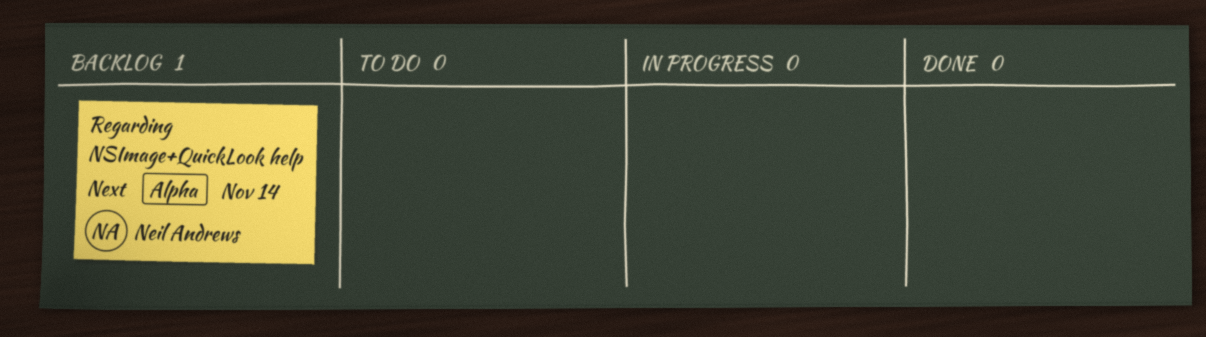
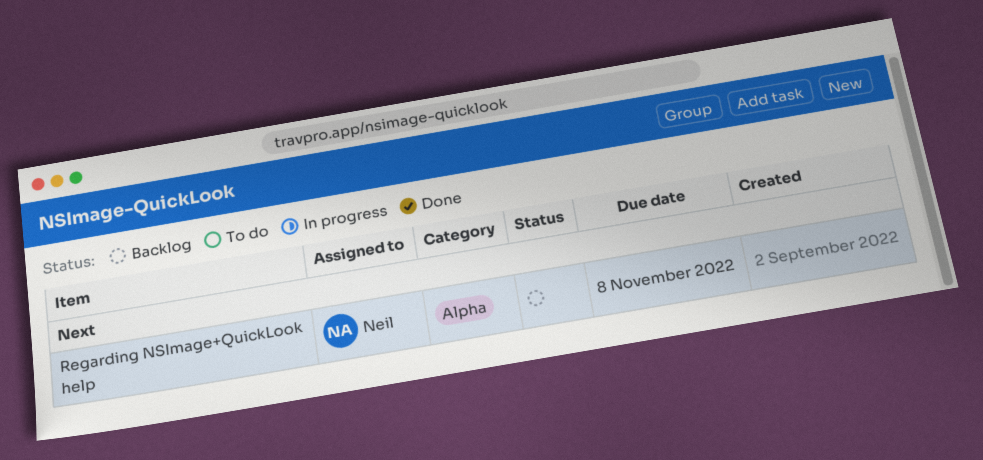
Regarding NSImage+QuickLook help, due: Nov 14 -> Nov 8

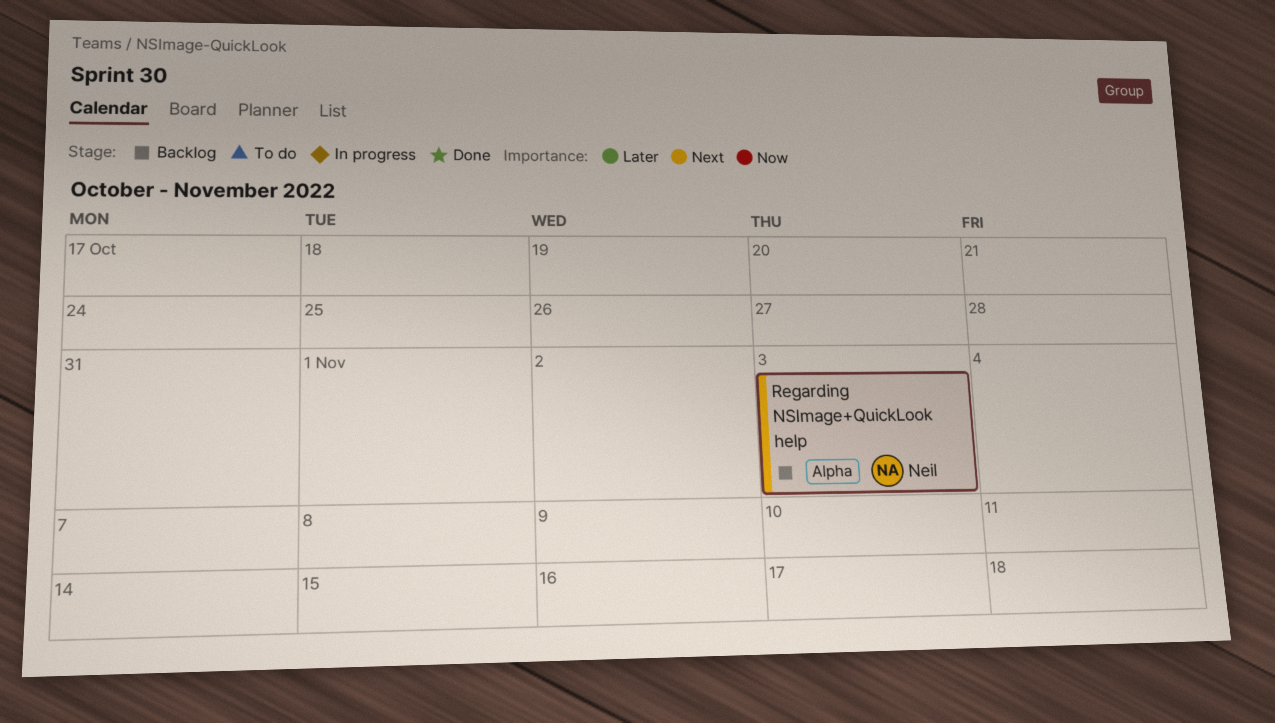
Regarding NSImage+QuickLook help, due: Nov 8 -> Nov 3

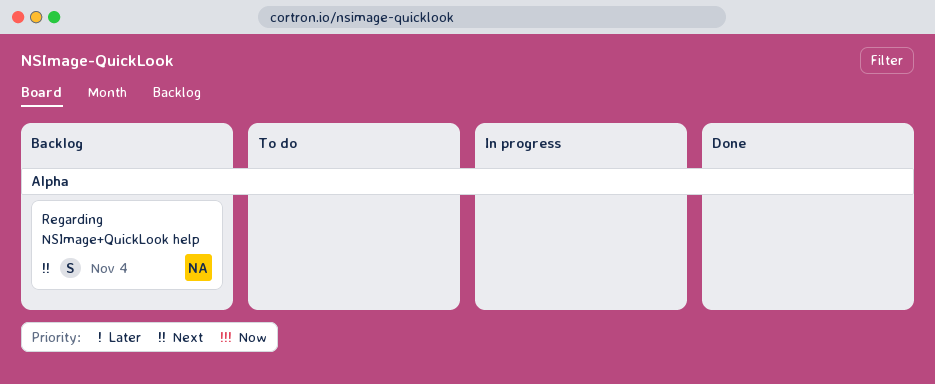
Regarding NSImage+QuickLook help, due: Nov 3 -> Nov 4

